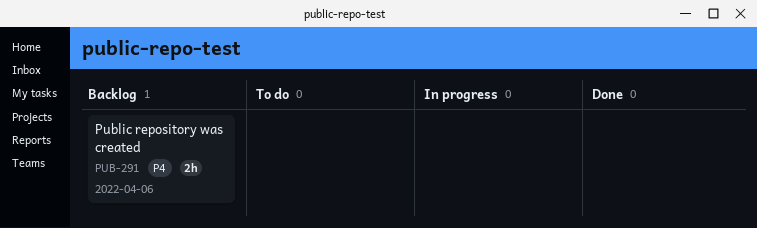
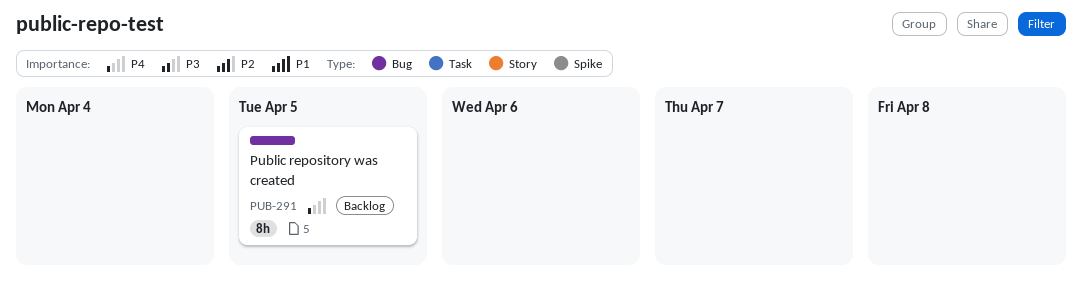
PUB-291, estimate: 2h -> 8h
PUB-291, due: Apr 6 -> Apr 5

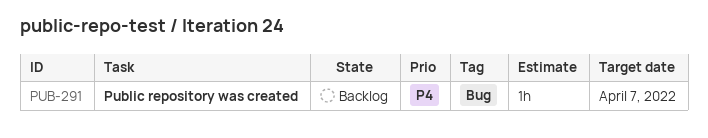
PUB-291, estimate: 8h -> 1h
PUB-291, due: Apr 5 -> Apr 7

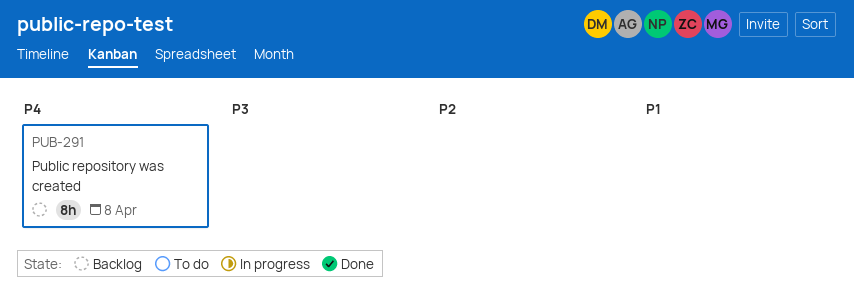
PUB-291, estimate: 1h -> 8h
PUB-291, due: Apr 7 -> Apr 8

